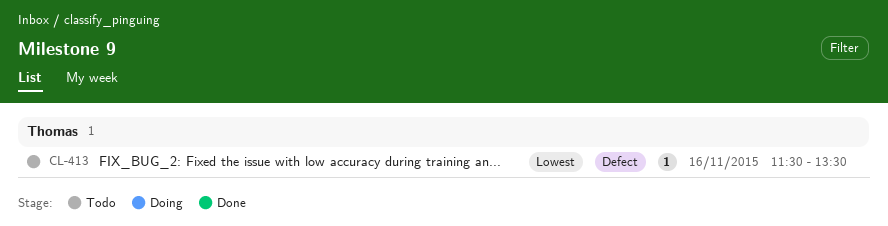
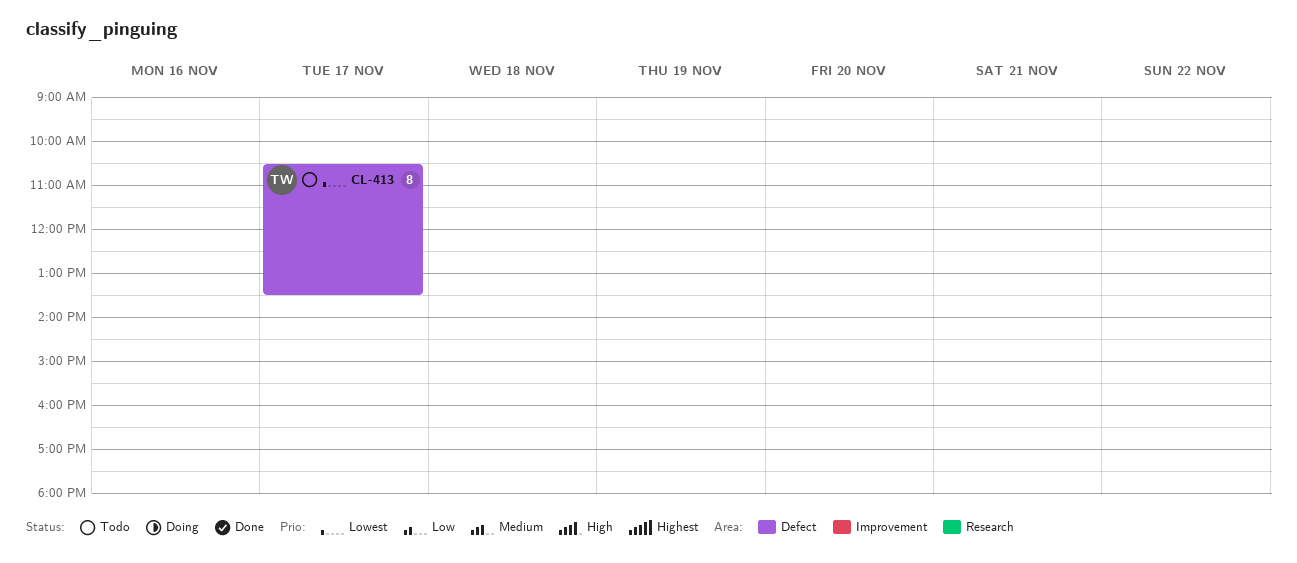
CL-413, estimate: 1 -> 8
CL-413, day: Nov 16 -> Nov 17
CL-413, begins: 11:30 -> 10:30

